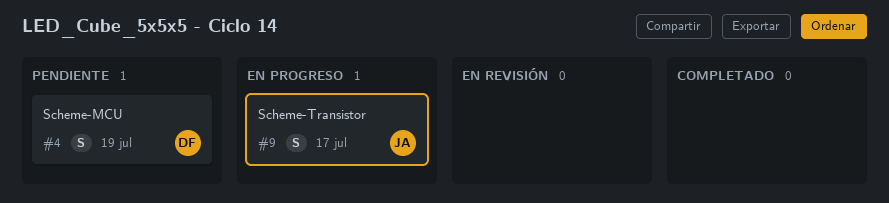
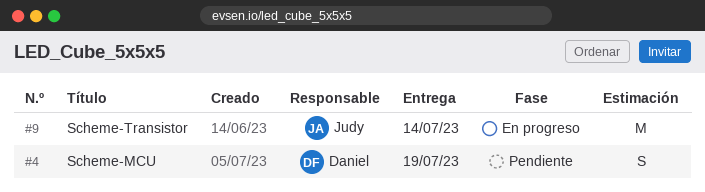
#9, estimate: S -> M
#9, due: Jul 17 -> Jul 14

